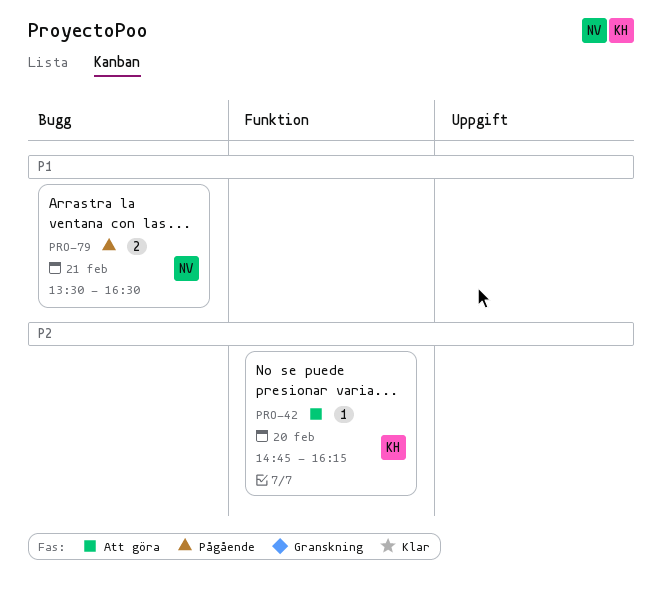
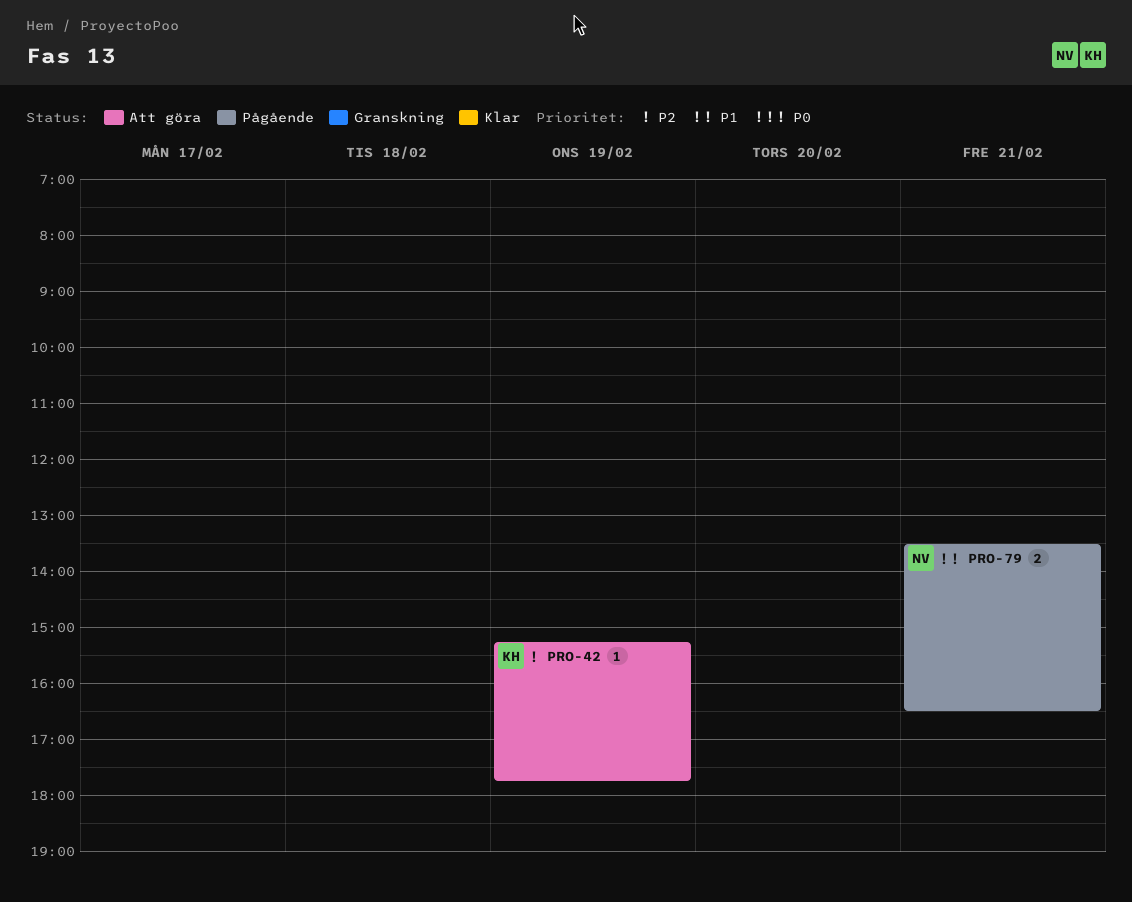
PRO-42, day: Feb 20 -> Feb 19
PRO-42, begins: 14:45 -> 15:15
PRO-42, ends: 16:15 -> 17:45

